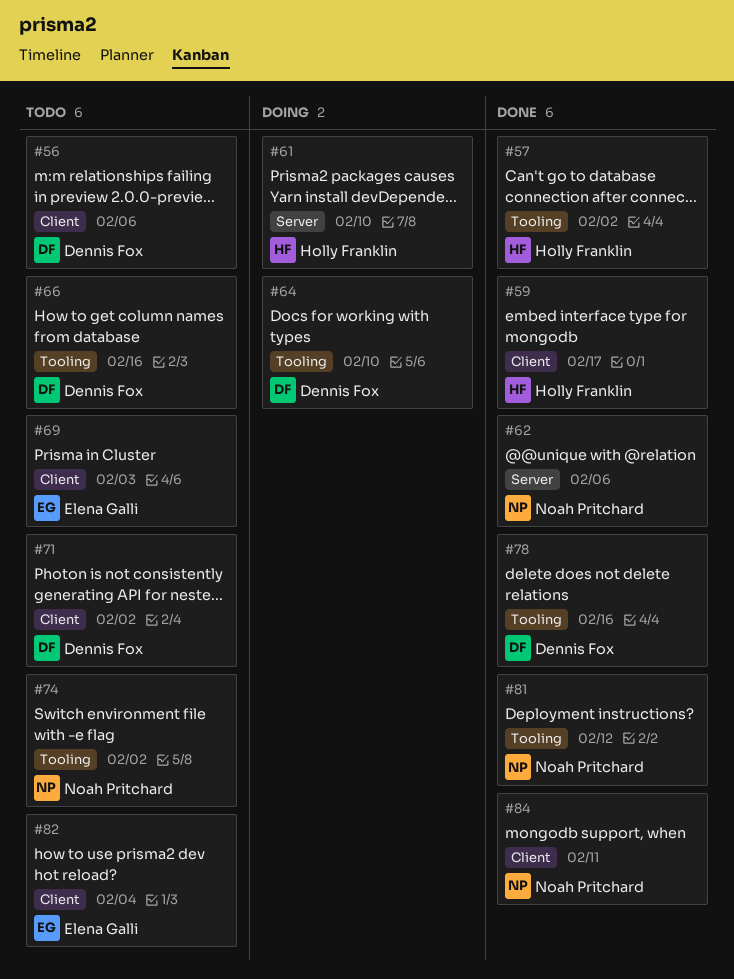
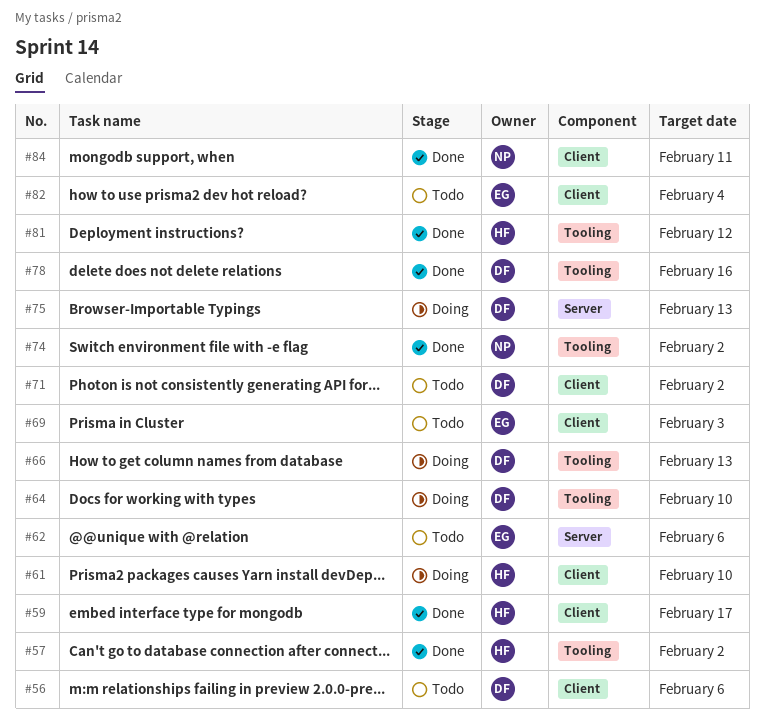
#61, label: Server -> Client
#62, status: Done -> Todo
#62, owner: Noah Pritchard -> Elena Galli
#66, status: Todo -> Doing
#66, due: Feb 16 -> Feb 13
#74, status: Todo -> Done
#75: none -> present
#81, owner: Noah Pritchard -> Holly Franklin

